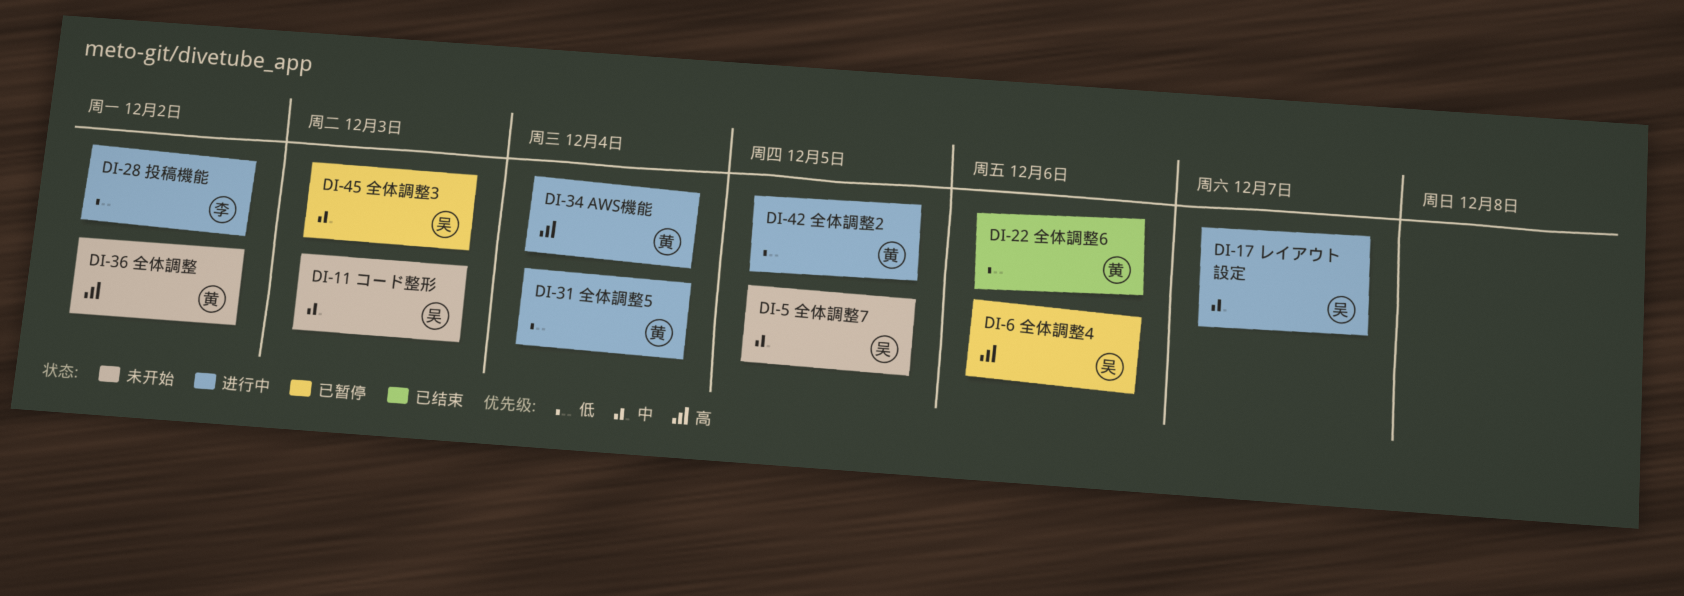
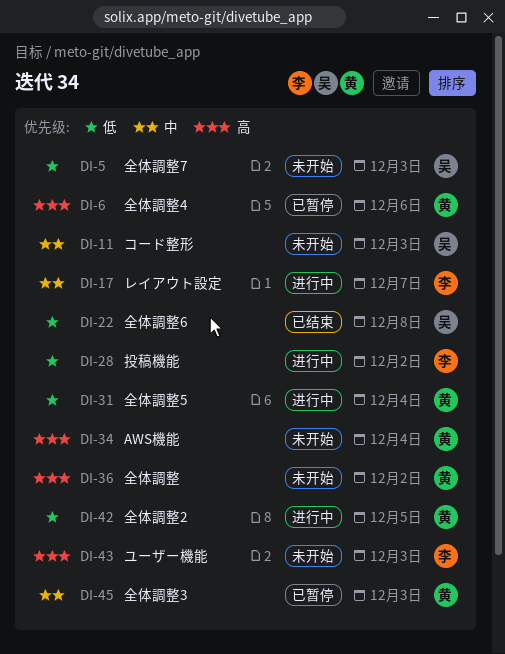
DI-5, priority: 中 -> 低
DI-5, due: Dec 5 -> Dec 3
DI-6, owner: 吴 -> 黄
DI-17, owner: 吴 -> 李
DI-22, owner: 黄 -> 吴
DI-22, due: Dec 6 -> Dec 8
DI-34, status: 进行中 -> 未开始
DI-43: none -> present
DI-45, owner: 吴 -> 黄

